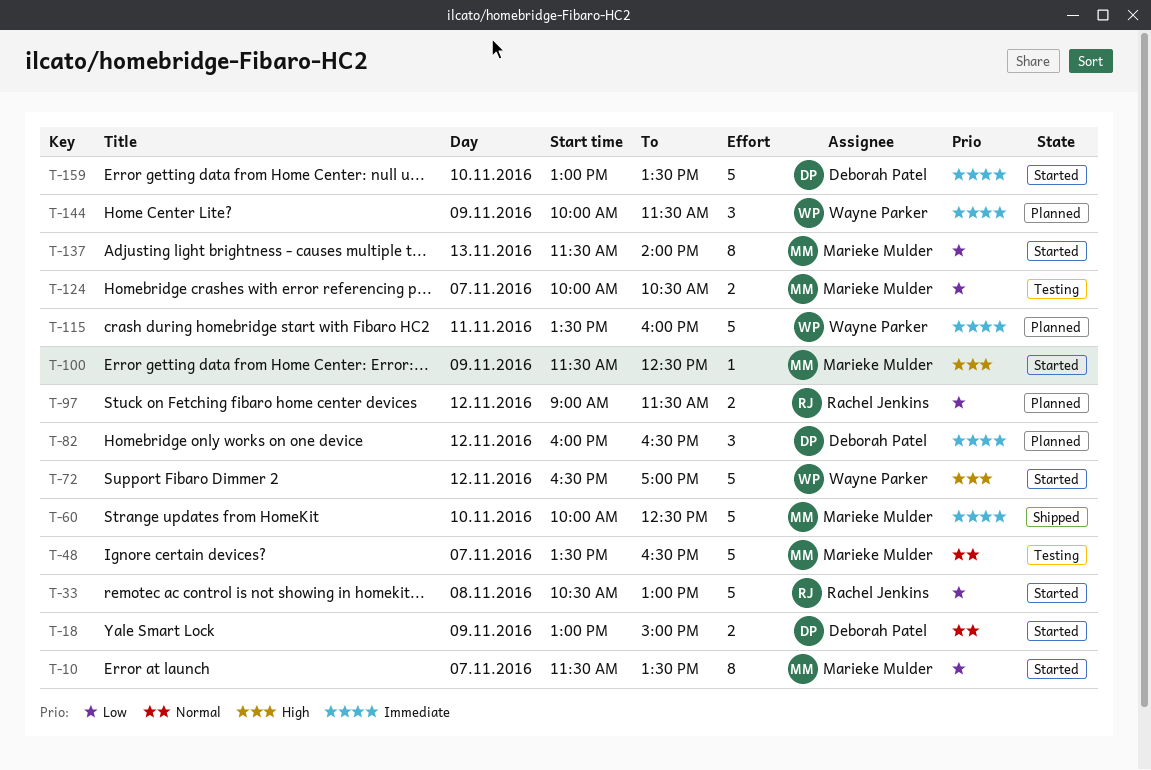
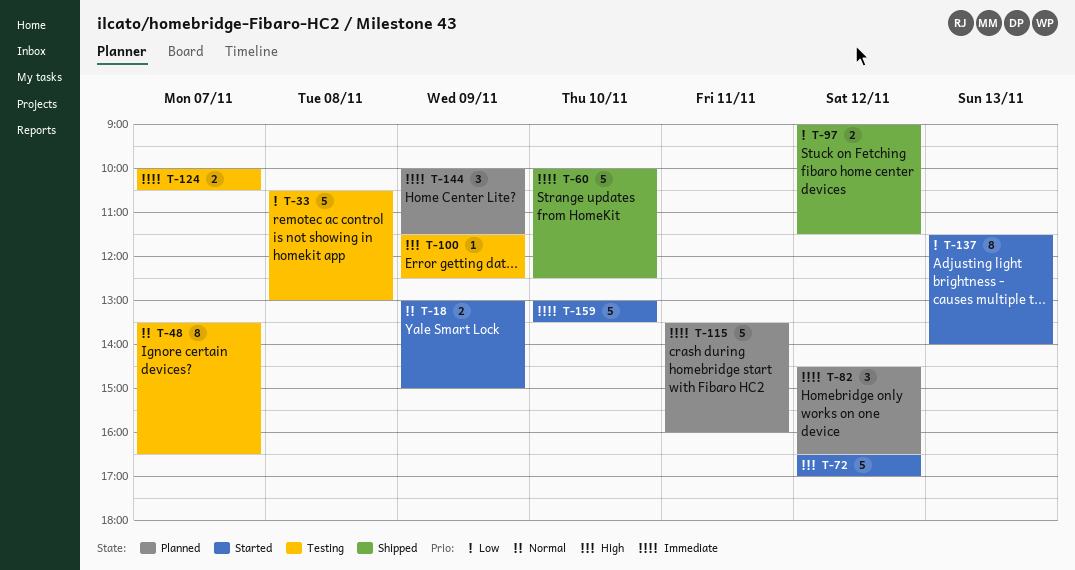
T-10: present -> none
T-33, status: Started -> Testing
T-48, estimate: 5 -> 8
T-82, begins: 16:00 -> 14:30
T-97, status: Planned -> Shipped
T-100, status: Started -> Testing
T-124, priority: Low -> Immediate

